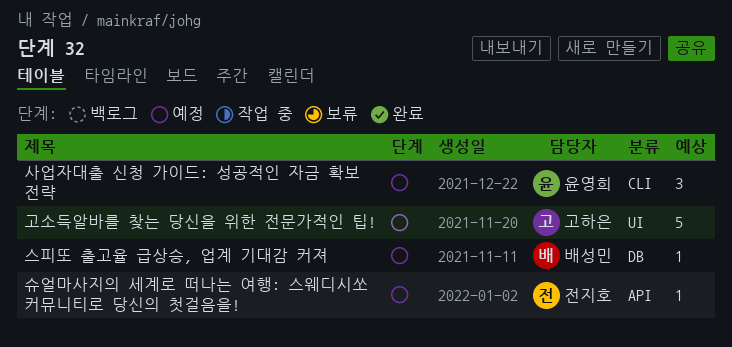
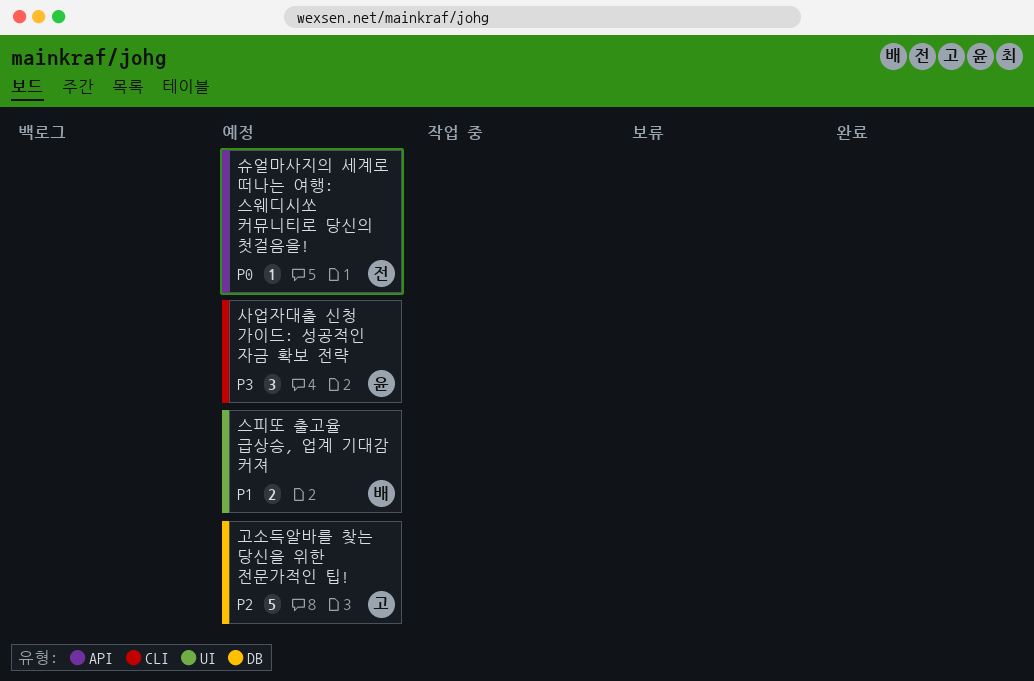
고소득알바를 찾는 당신을 위한 전문가적인 팁!, label: UI -> DB
스피또 출고율 급상승, 업계 기대감 커져, label: DB -> UI
스피또 출고율 급상승, 업계 기대감 커져, estimate: 1 -> 2

